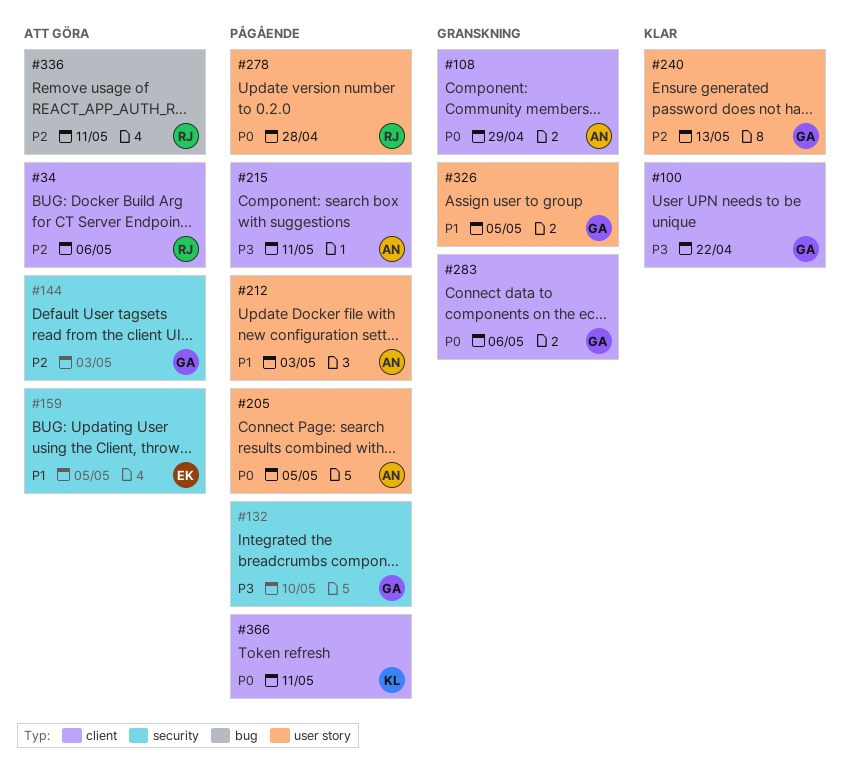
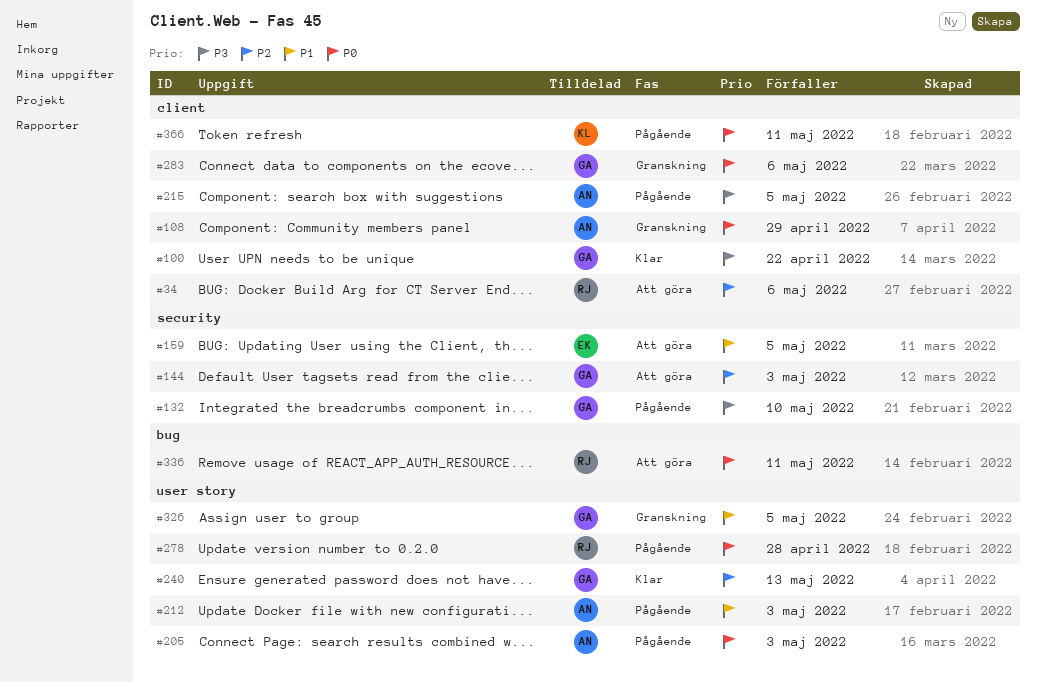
#205, due: May 5 -> May 3
#215, due: May 11 -> May 5
#336, priority: P2 -> P0

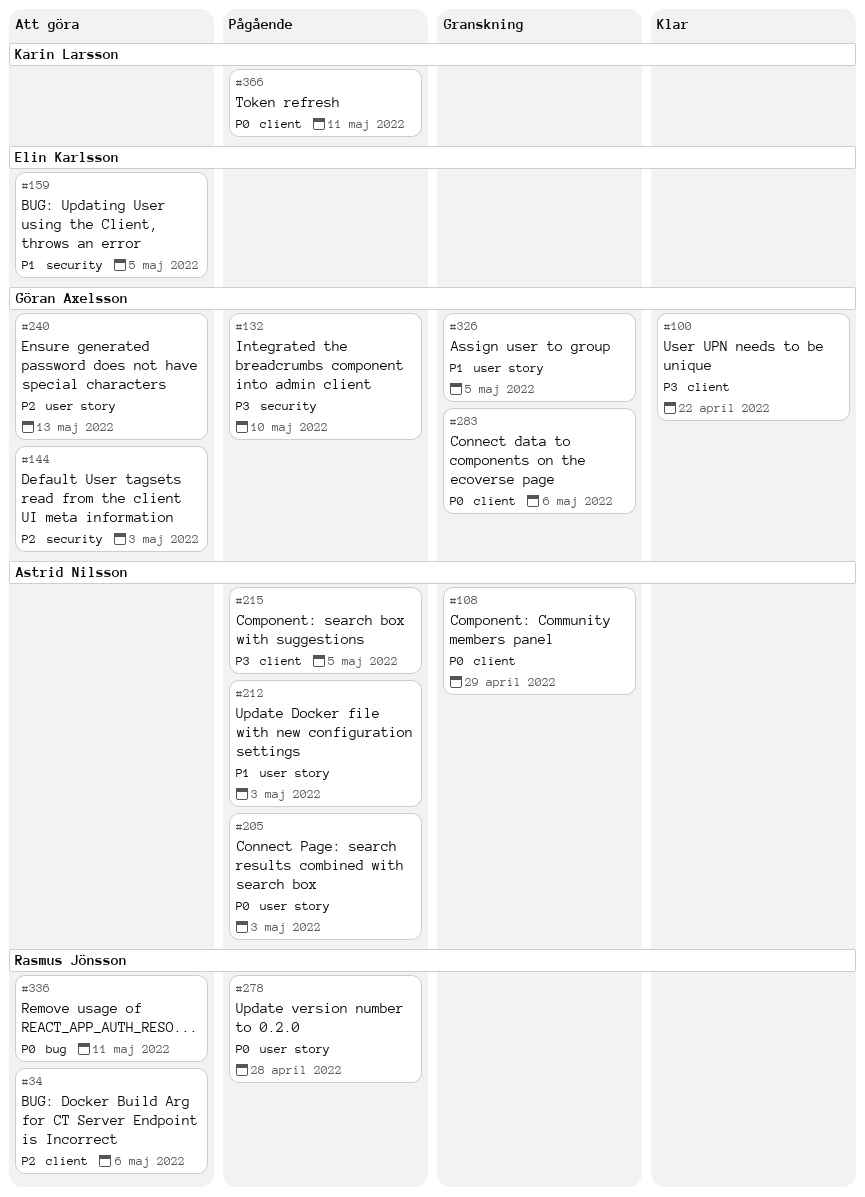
#240, status: Klar -> Att göra

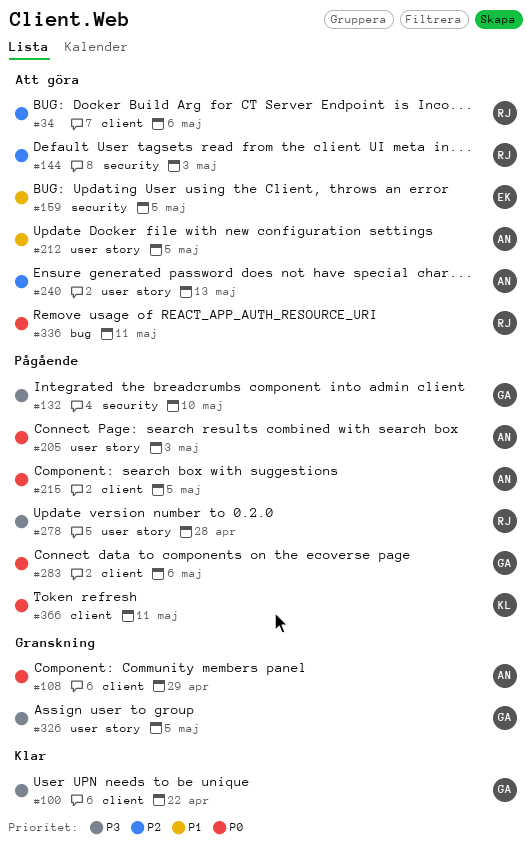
#144, owner: Göran Axelsson -> Rasmus Jönsson
#212, status: Pågående -> Att göra
#212, due: May 3 -> May 5
#215, priority: P3 -> P0
#240, owner: Göran Axelsson -> Astrid Nilsson
#278, priority: P0 -> P3
#283, status: Granskning -> Pågående
#326, priority: P1 -> P3

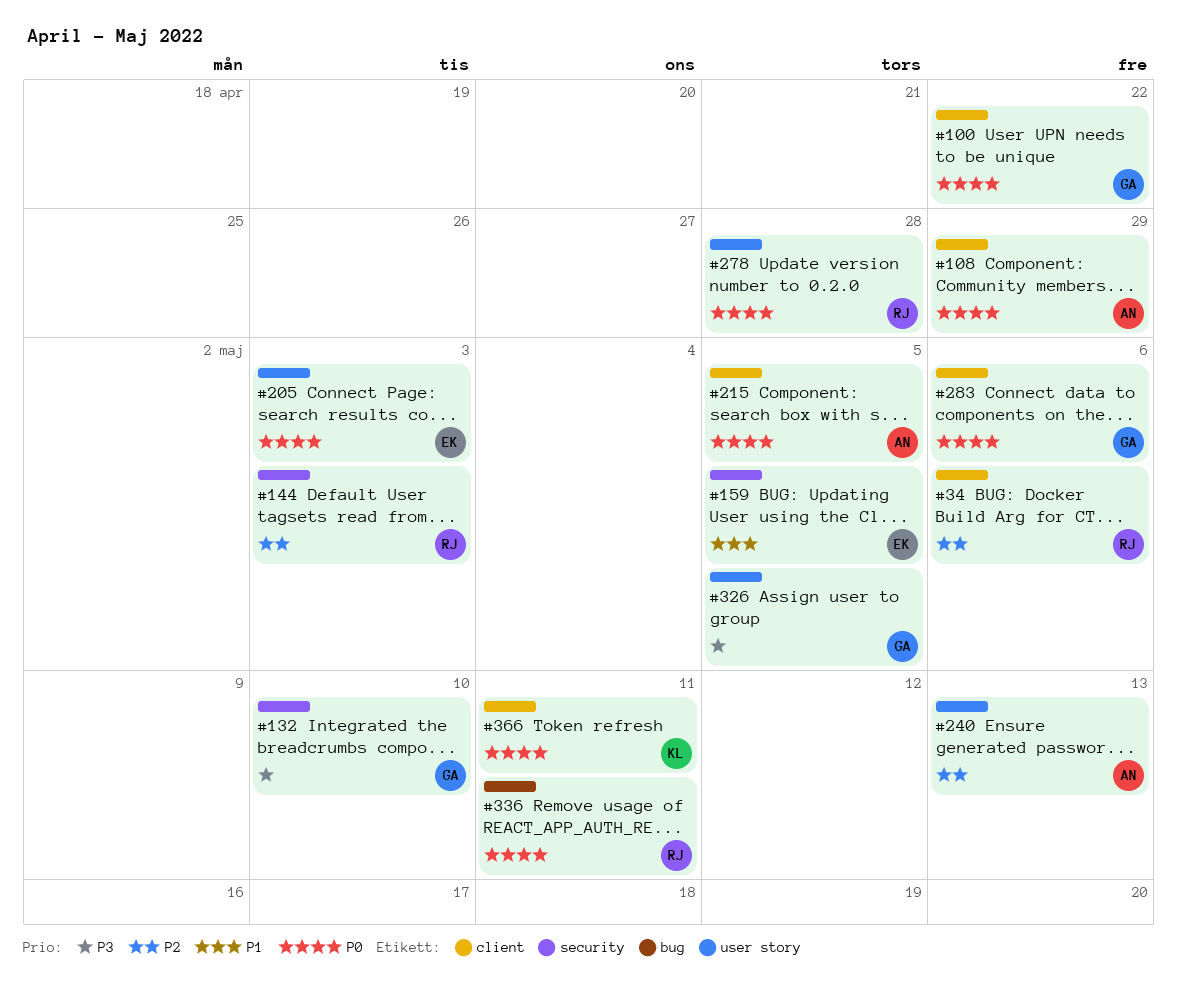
#100, priority: P3 -> P0
#205, owner: AN -> EK
#212: present -> none
#278, priority: P3 -> P0

